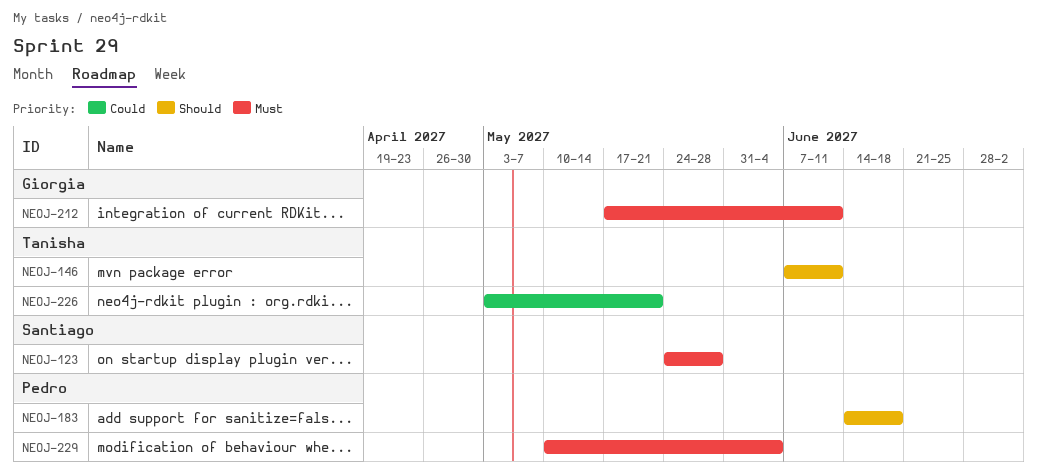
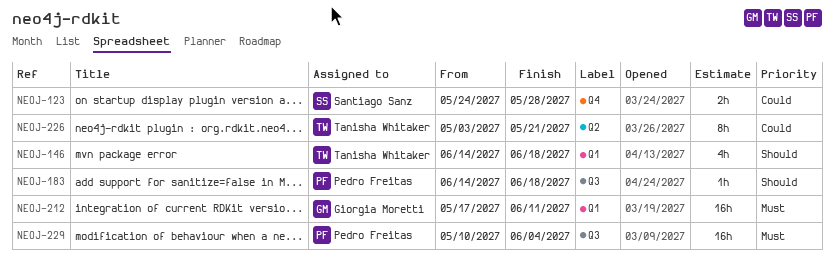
NEOJ-123, priority: Must -> Could
NEOJ-146, start: Jun 7 -> Jun 14
NEOJ-146, due: Jun 11 -> Jun 18

